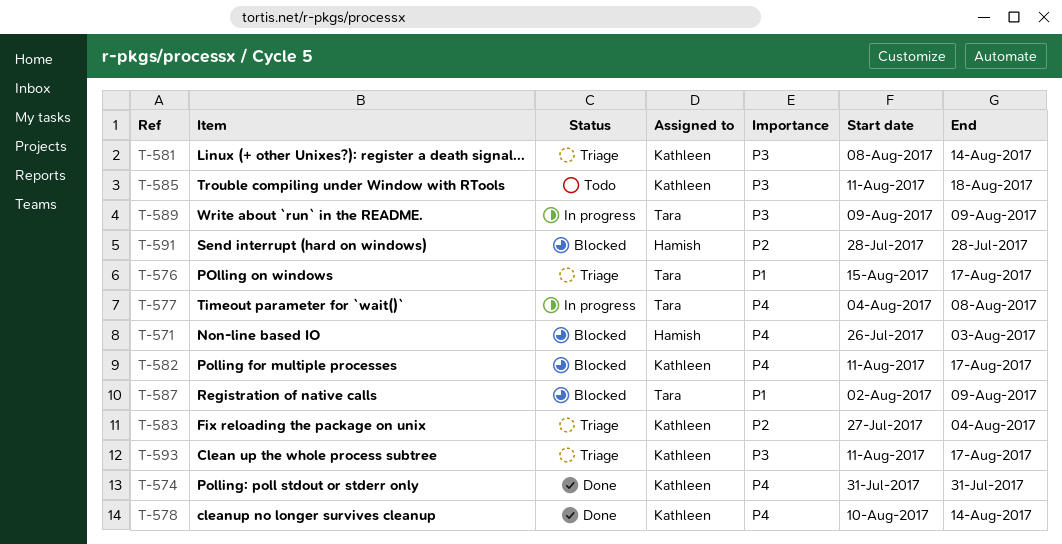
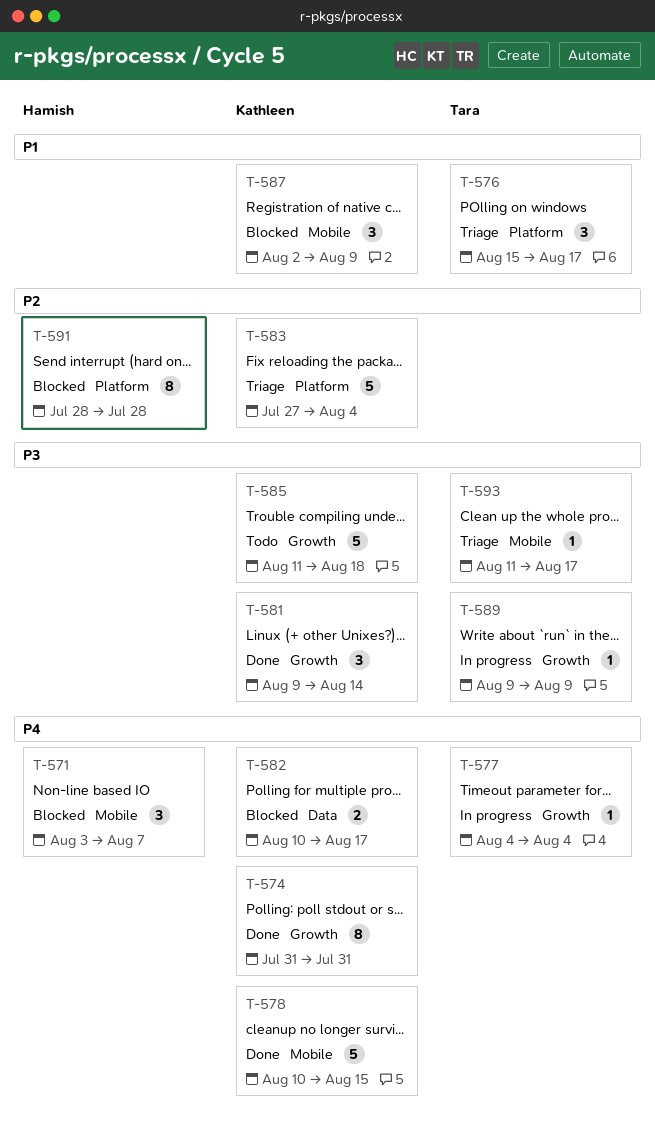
T-571, start: Jul 26 -> Aug 3
T-571, due: Aug 3 -> Aug 7
T-577, due: Aug 8 -> Aug 4
T-578, due: Aug 14 -> Aug 15
T-581, status: Triage -> Done
T-581, start: Aug 8 -> Aug 9
T-582, start: Aug 11 -> Aug 10
T-587, owner: Tara -> Kathleen
T-593, owner: Kathleen -> Tara

